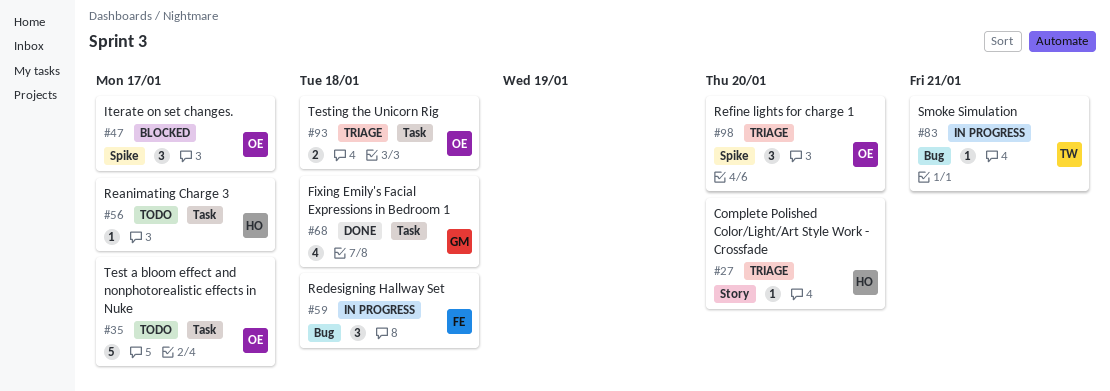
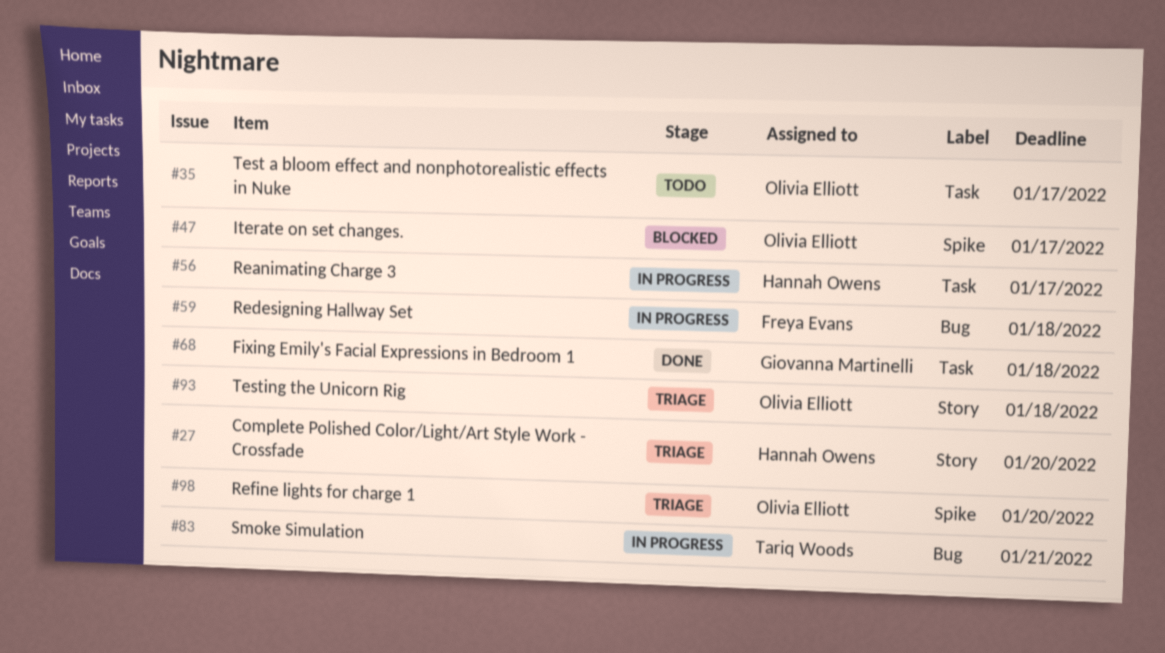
#56, status: Todo -> In progress
#93, label: Task -> Story

